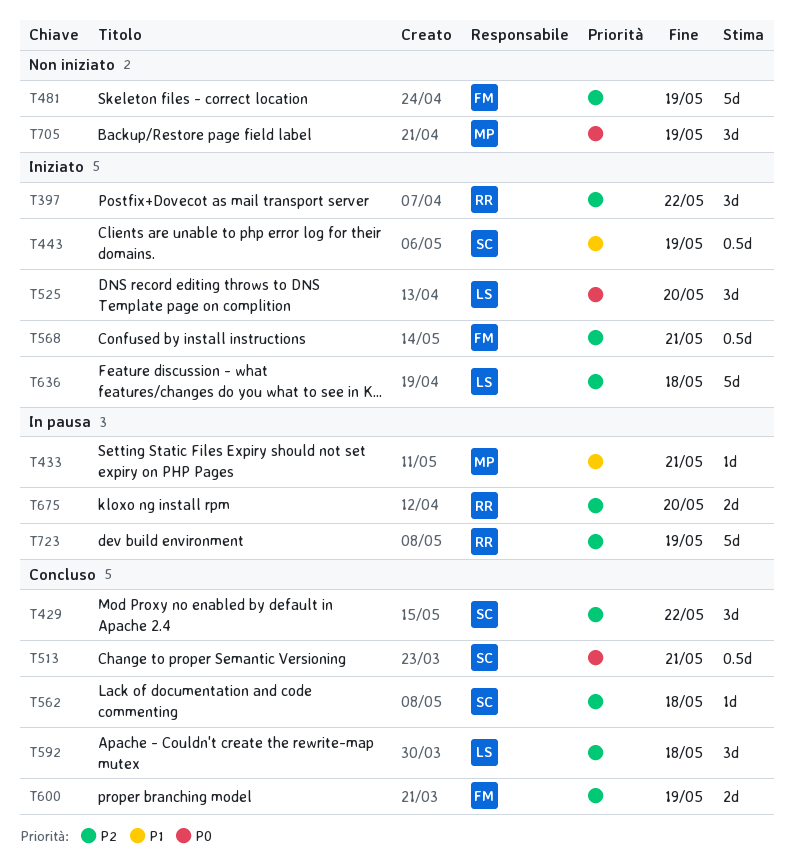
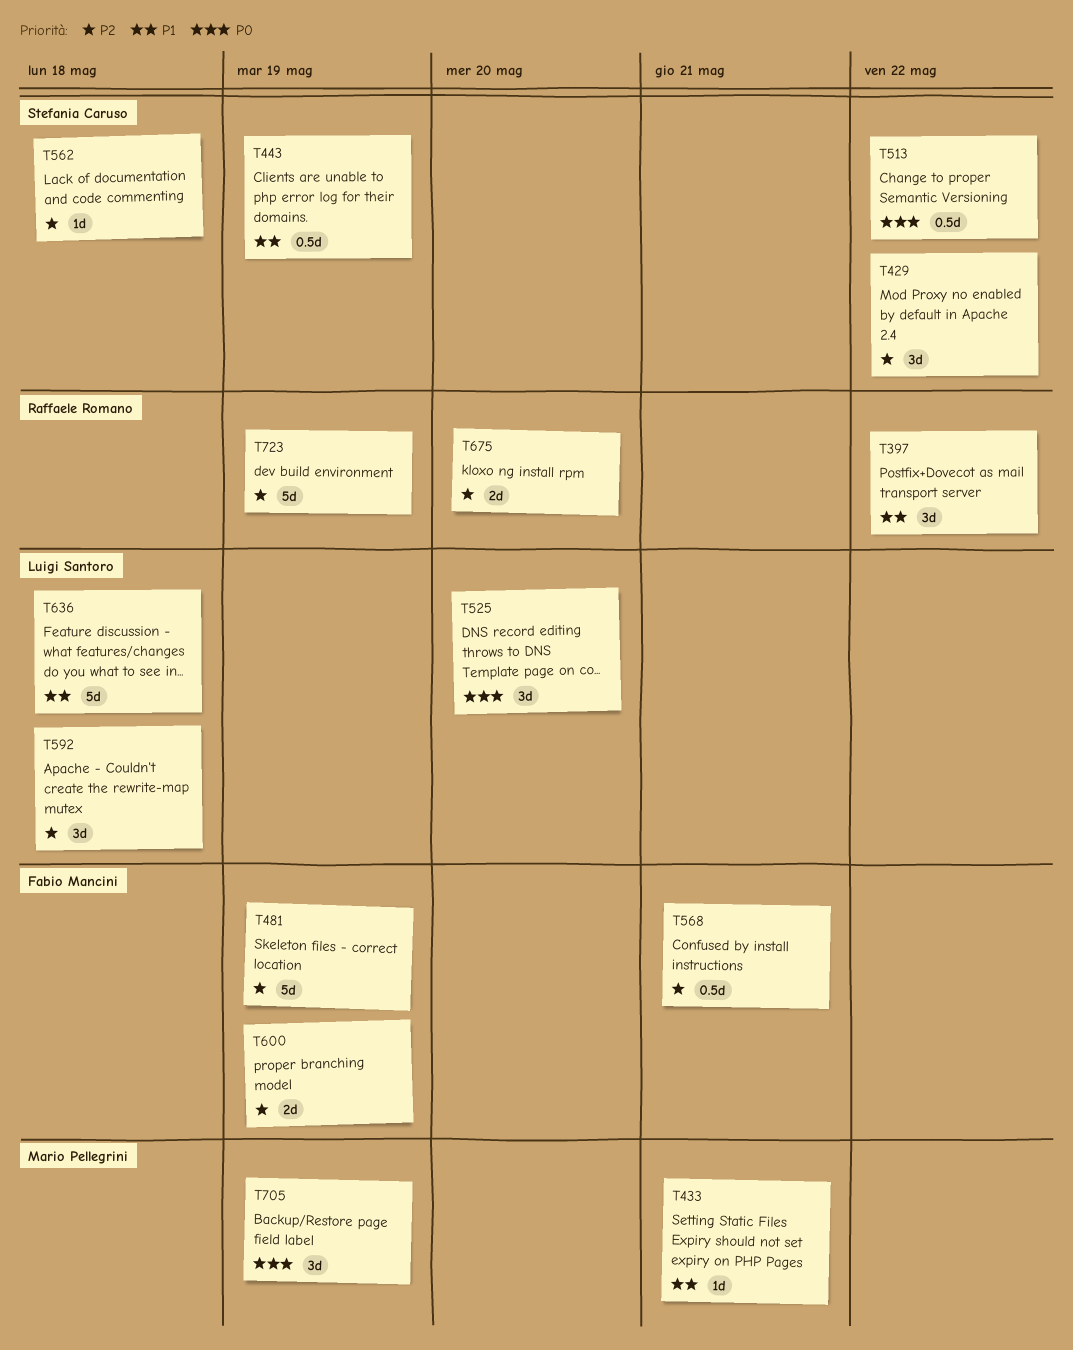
T397, priority: P2 -> P1
T513, due: May 21 -> May 22
T636, priority: P2 -> P1

